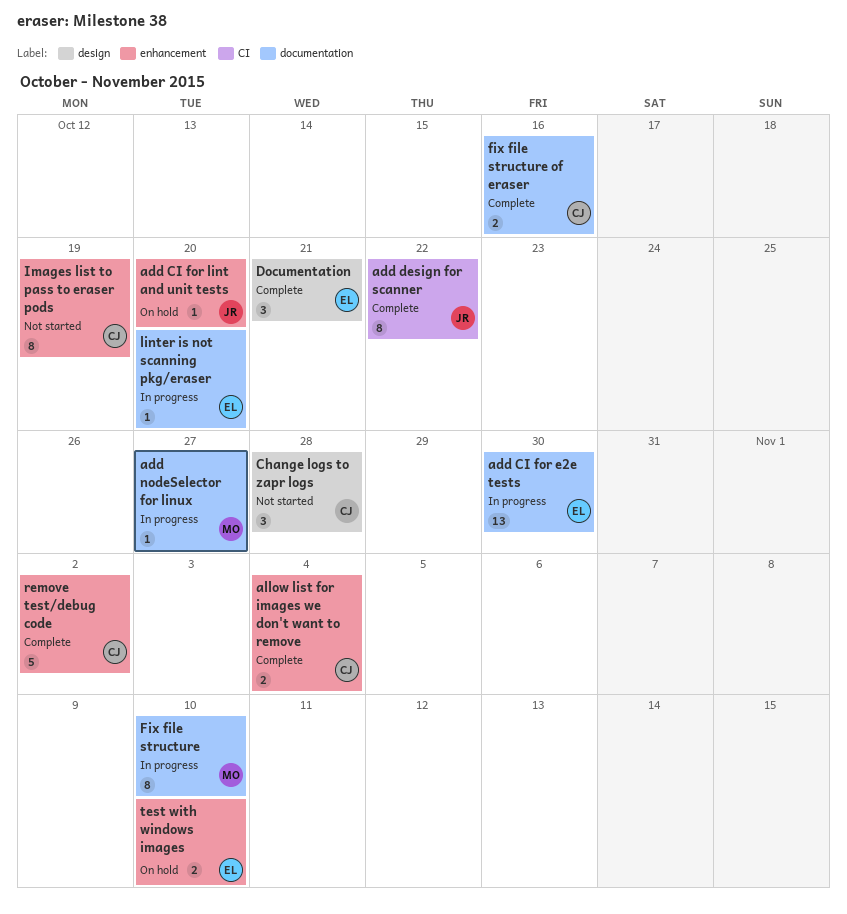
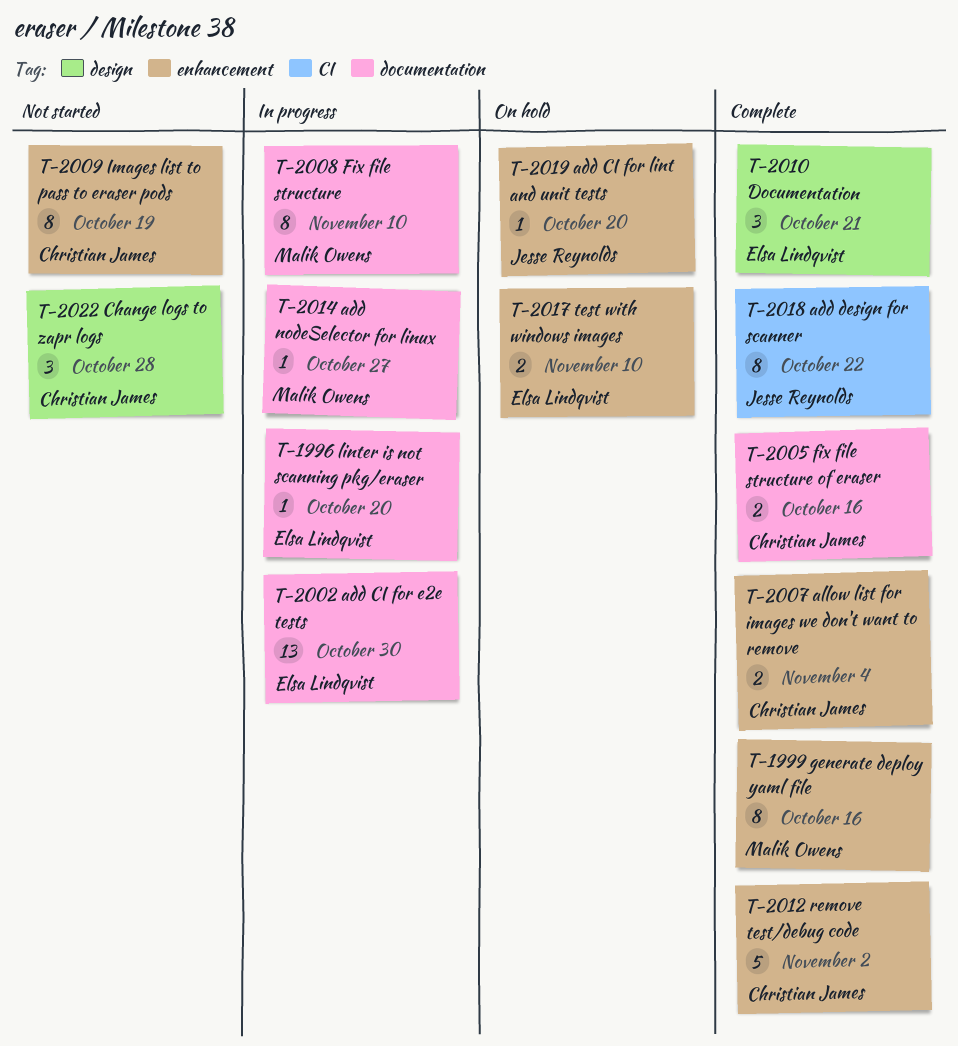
generate deploy yaml file: none -> present

